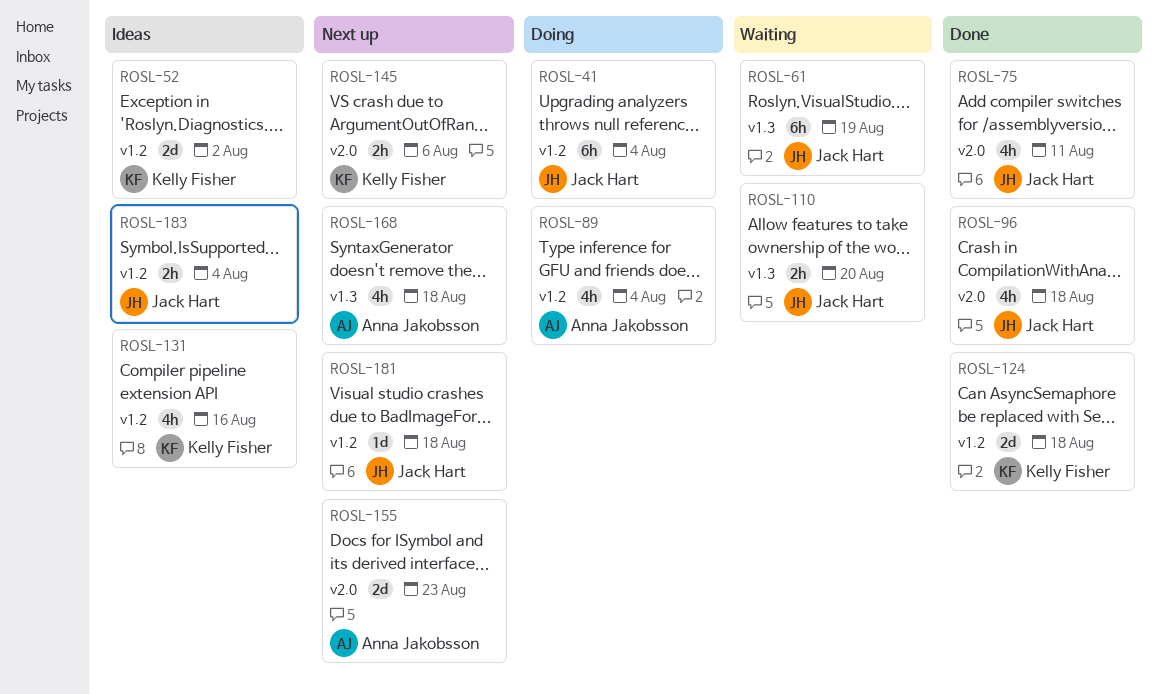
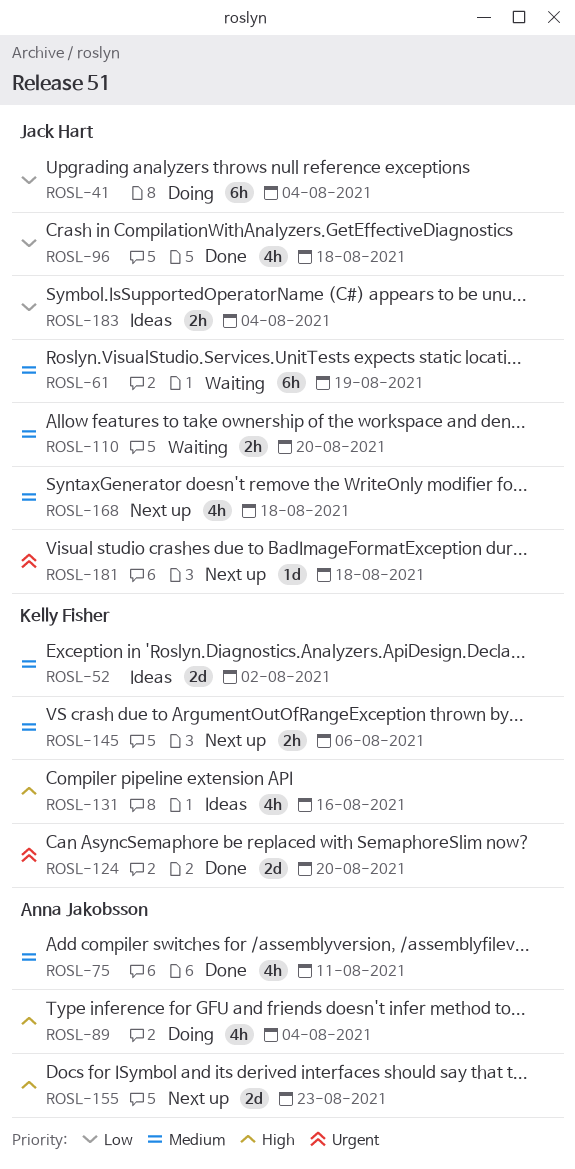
ROSL-75, owner: Jack Hart -> Anna Jakobsson
ROSL-124, due: Aug 18 -> Aug 20
ROSL-168, owner: Anna Jakobsson -> Jack Hart

